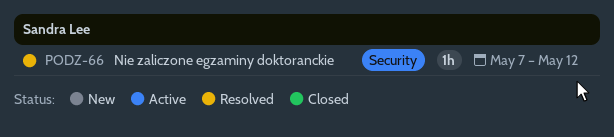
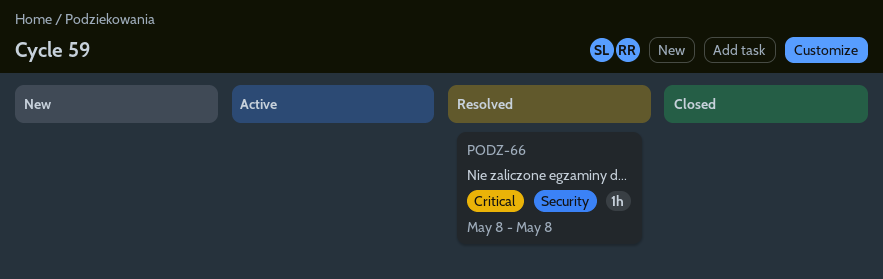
PODZ-66, start: May 7 -> May 8
PODZ-66, due: May 12 -> May 8

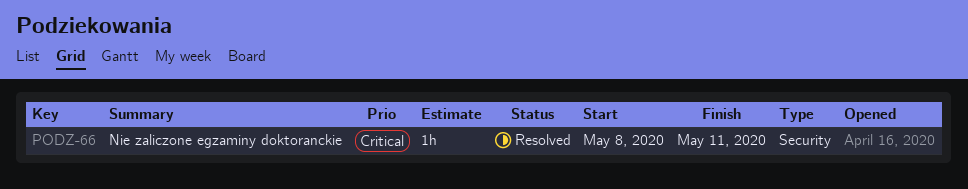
PODZ-66, due: May 8 -> May 11

